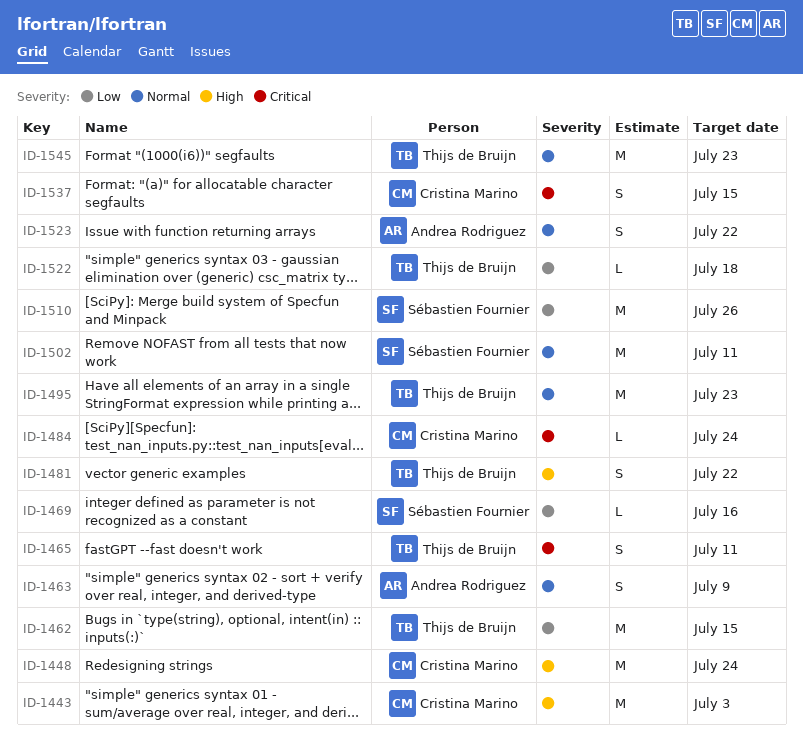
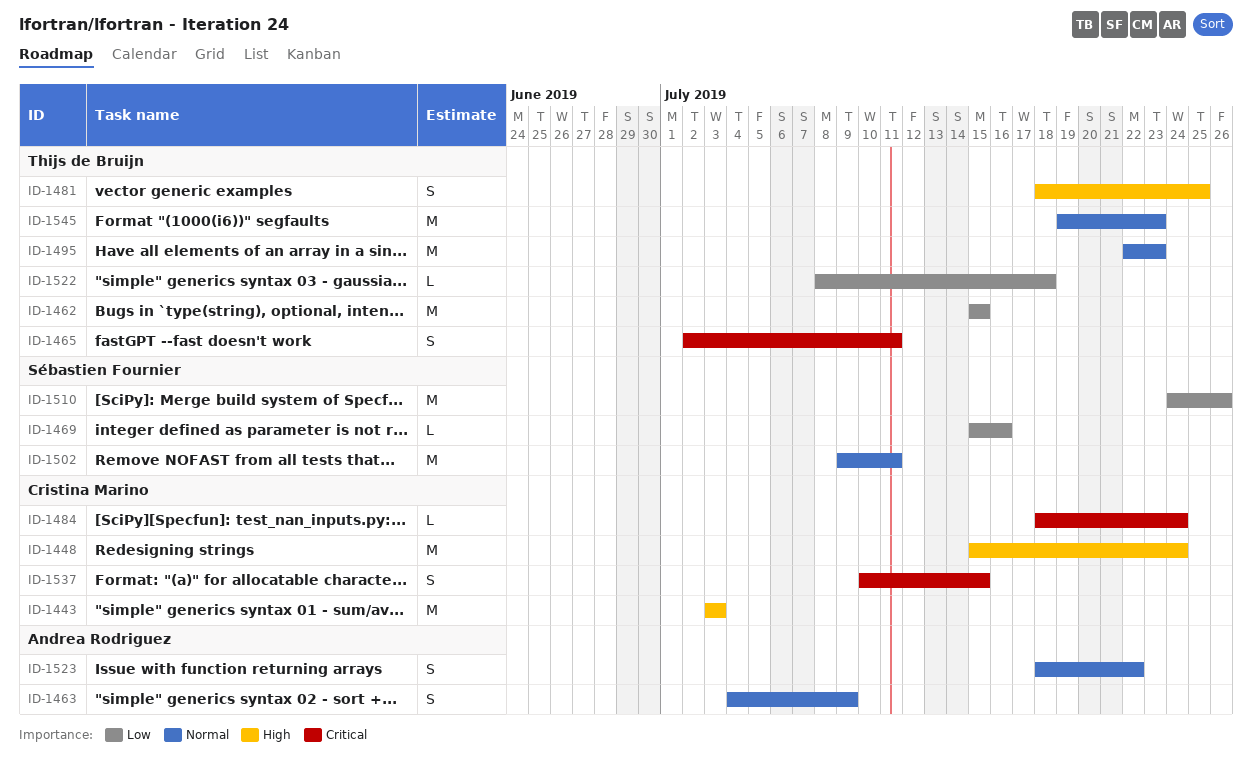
ID-1481, due: Jul 22 -> Jul 25

